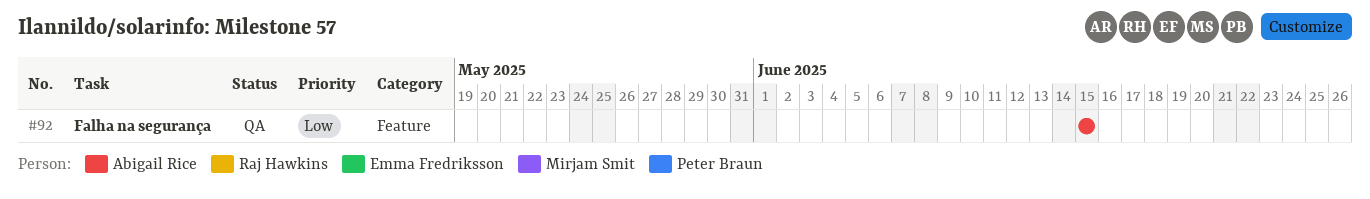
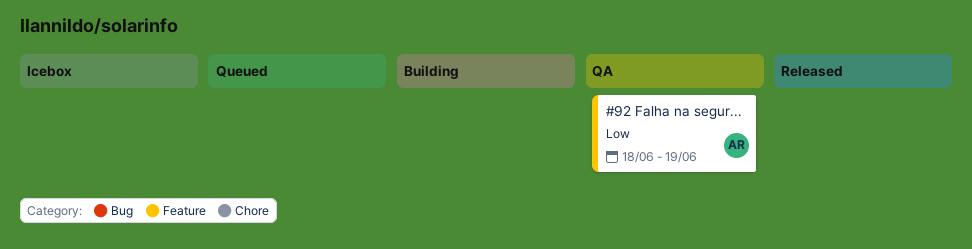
#92, start: Jun 15 -> Jun 18
#92, due: Jun 15 -> Jun 19

